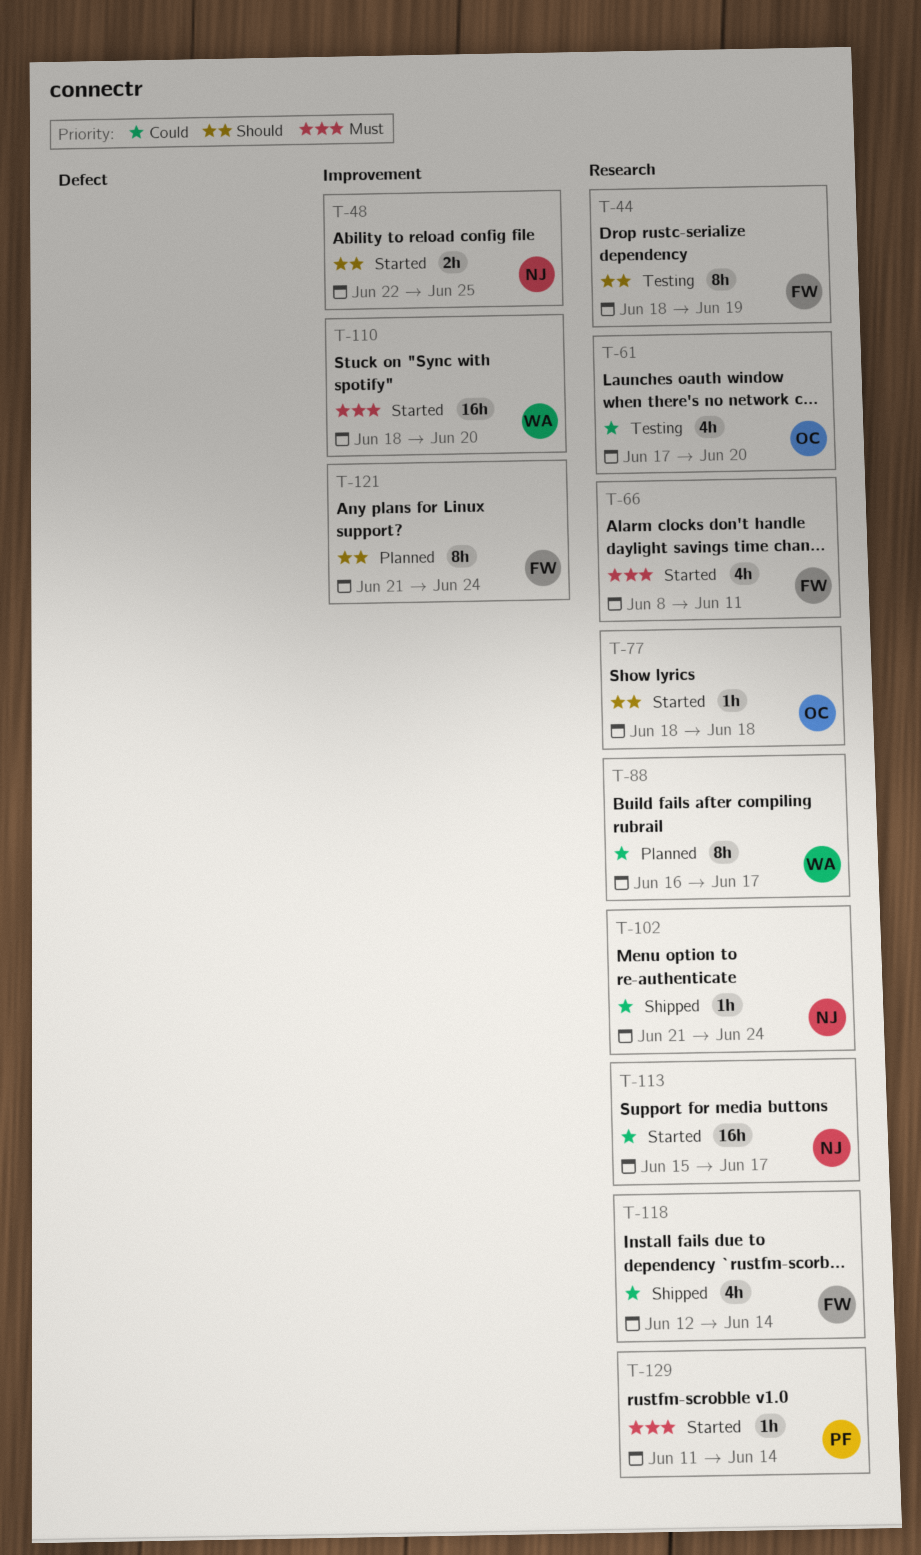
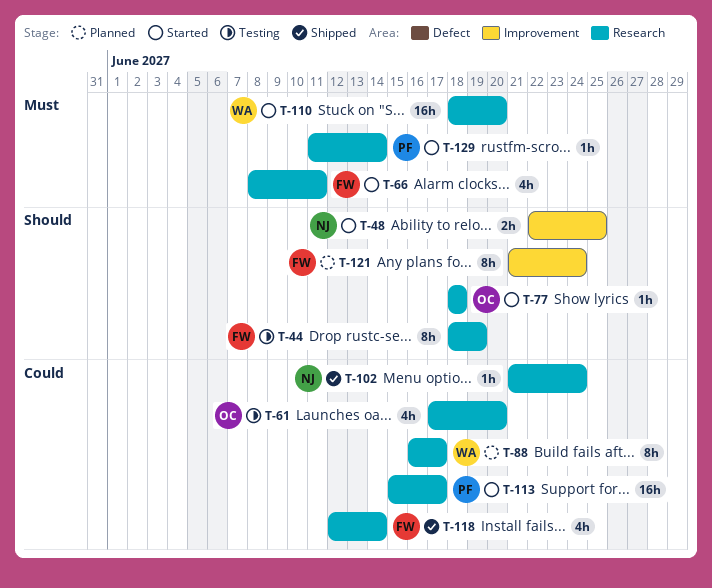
T-110, label: Improvement -> Research
T-113, owner: NJ -> PF

